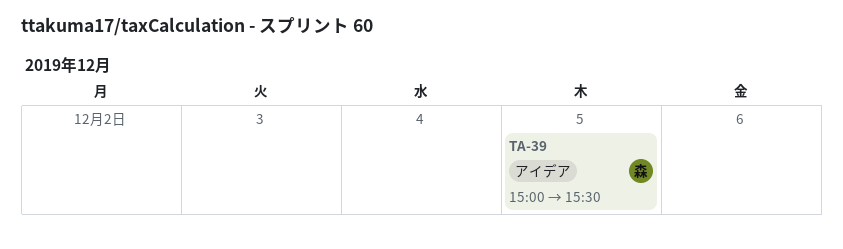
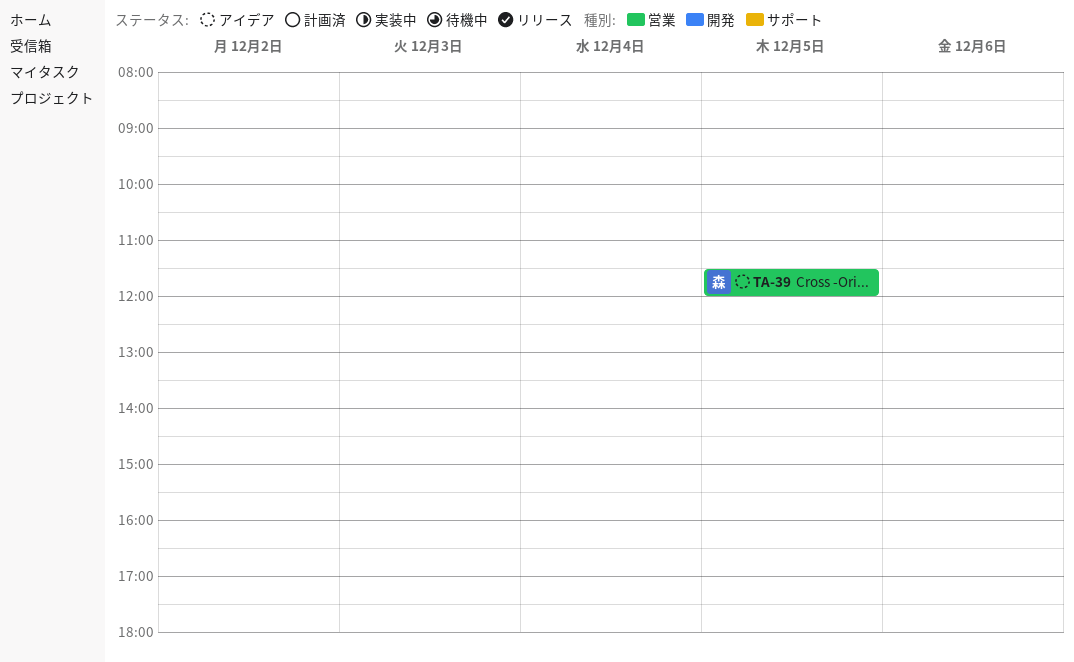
TA-39, begins: 15:00 -> 11:30
TA-39, ends: 15:30 -> 12:00

